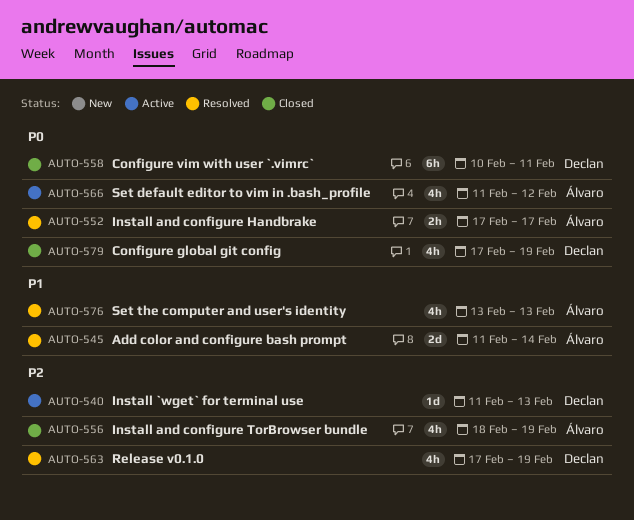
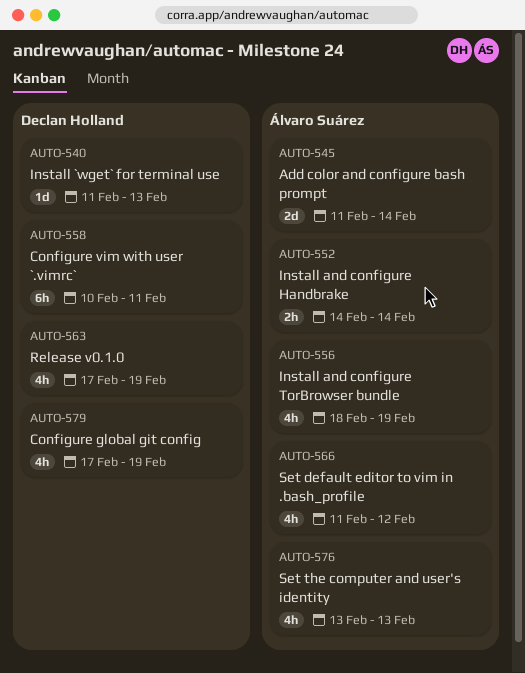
AUTO-552, start: Feb 17 -> Feb 14
AUTO-552, due: Feb 17 -> Feb 14

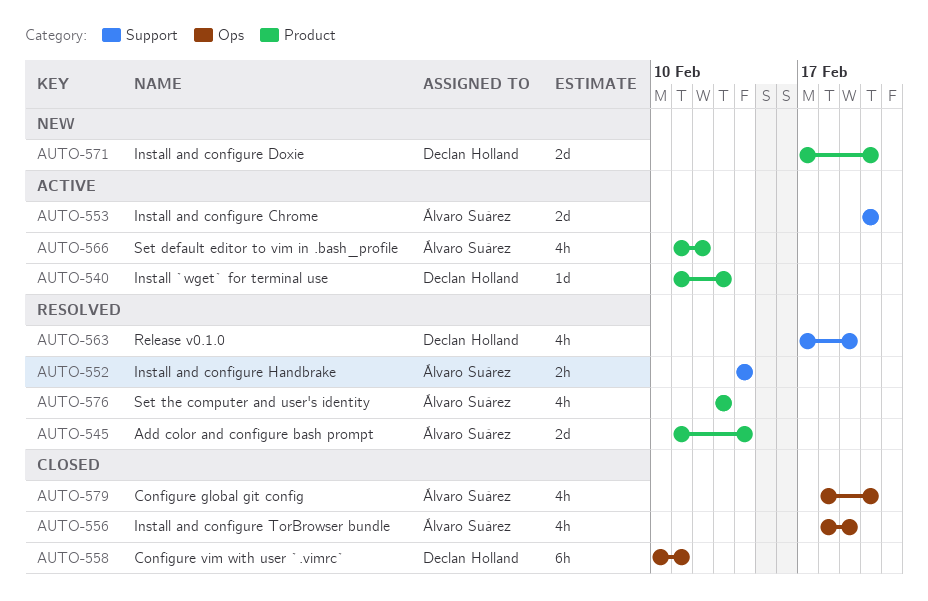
AUTO-553: none -> present
AUTO-571: none -> present
AUTO-579, owner: Declan Holland -> Álvaro Suárez
AUTO-579, start: Feb 17 -> Feb 18
AUTO-579, due: Feb 19 -> Feb 20

